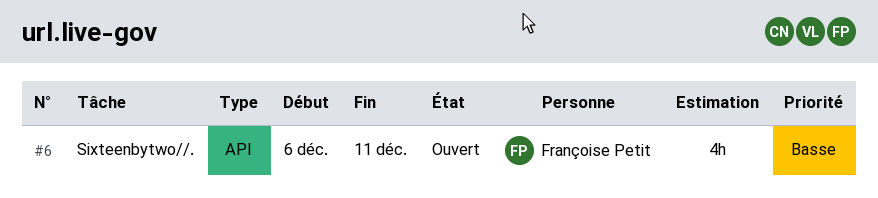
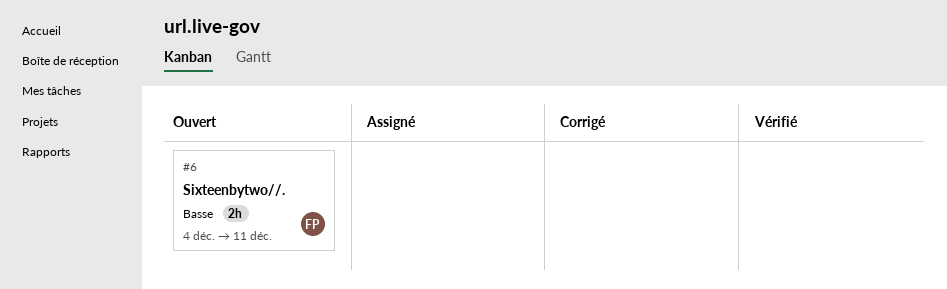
#6, estimate: 4h -> 2h
#6, start: Dec 6 -> Dec 4

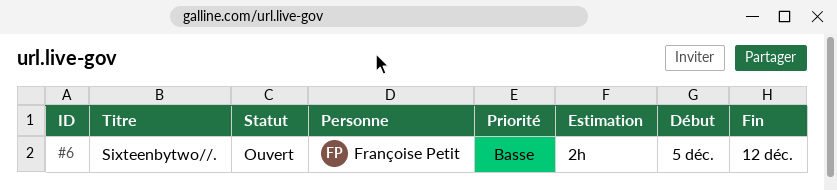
#6, start: Dec 4 -> Dec 5
#6, due: Dec 11 -> Dec 12

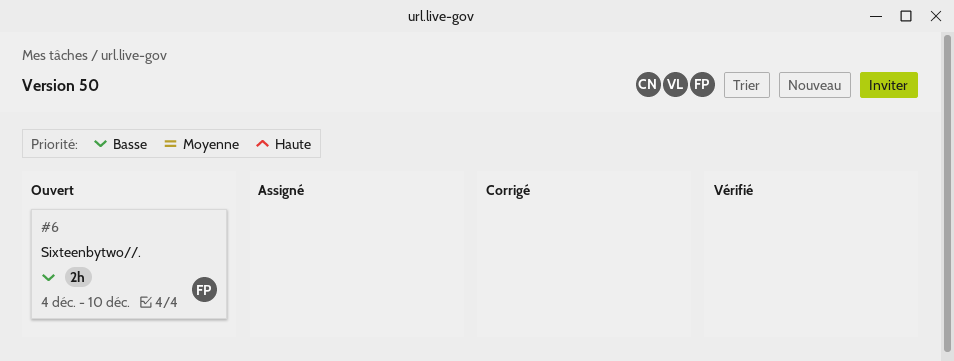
#6, start: Dec 5 -> Dec 4
#6, due: Dec 12 -> Dec 10

